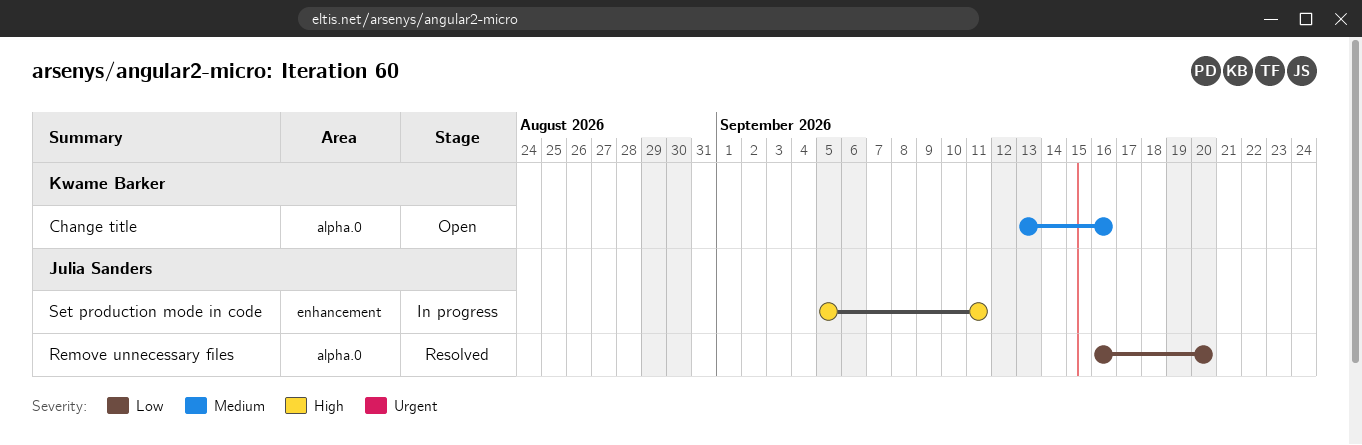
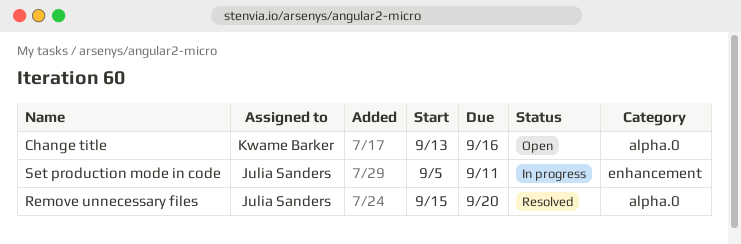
Remove unnecessary files, start: Sep 16 -> Sep 15

